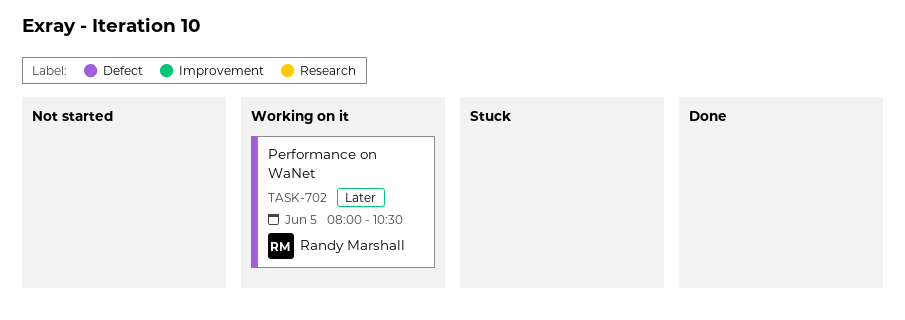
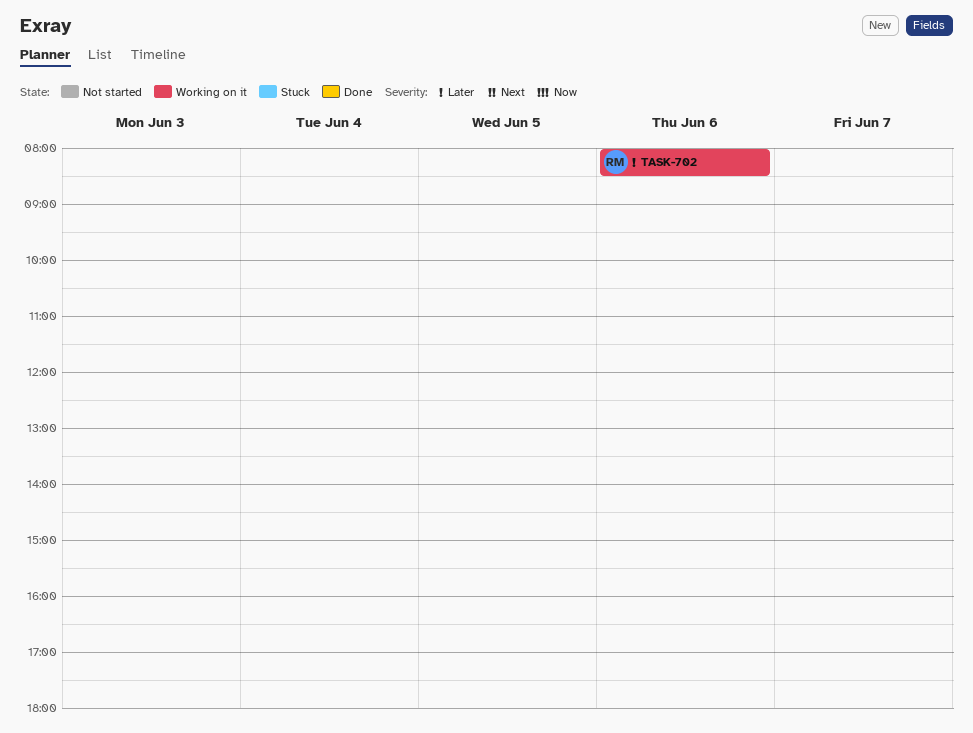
TASK-702, day: Jun 5 -> Jun 6
TASK-702, ends: 10:30 -> 08:30

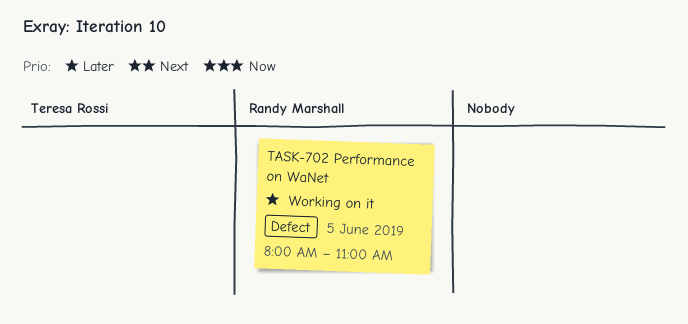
TASK-702, day: Jun 6 -> Jun 5
TASK-702, ends: 08:30 -> 11:00

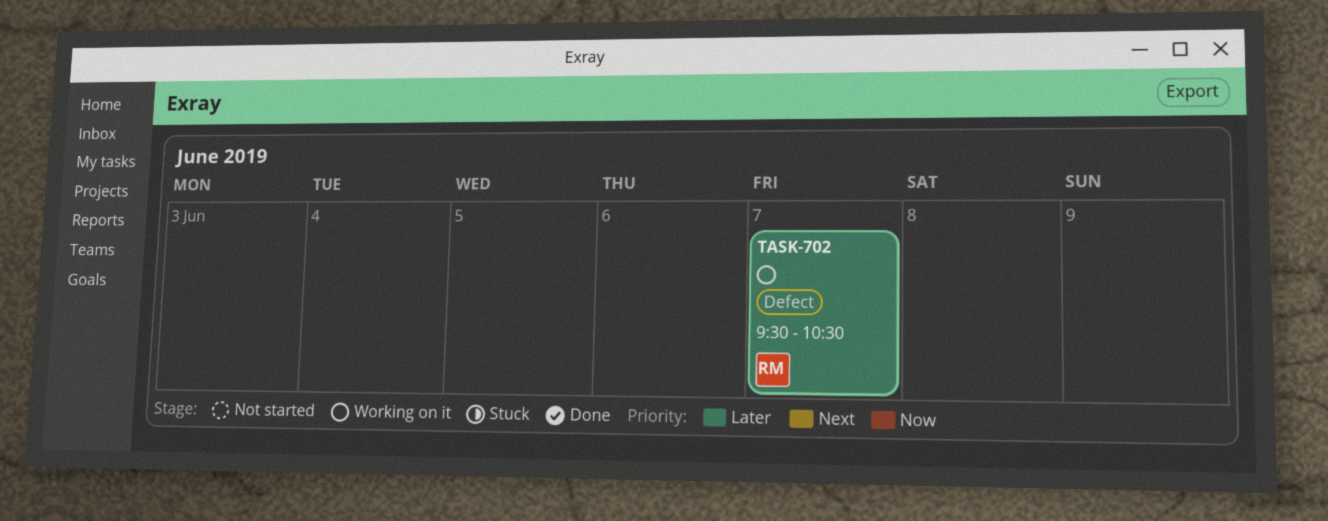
TASK-702, day: Jun 5 -> Jun 7
TASK-702, begins: 08:00 -> 09:30
TASK-702, ends: 11:00 -> 10:30

